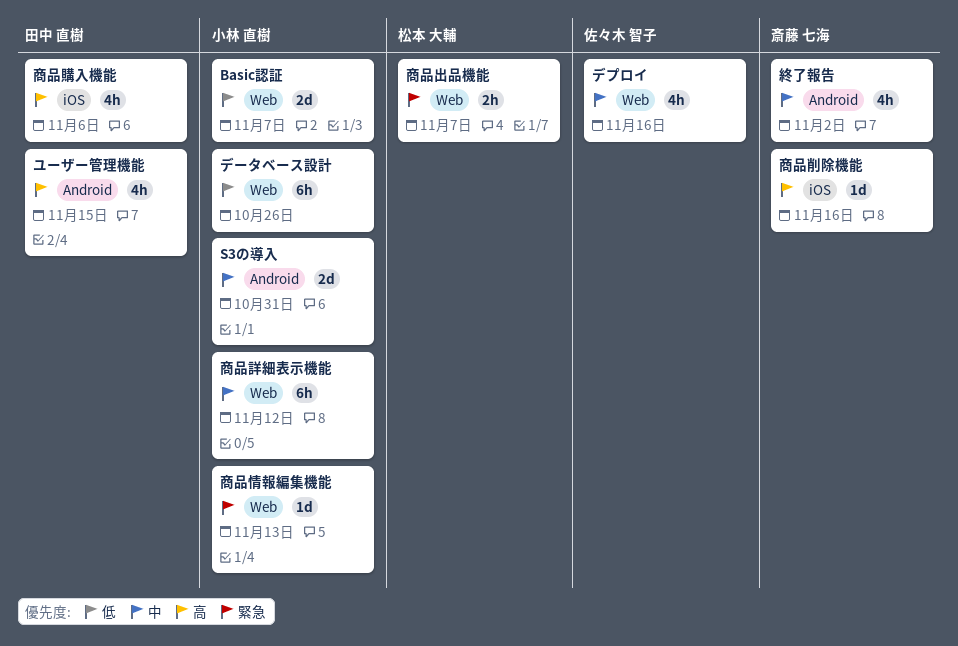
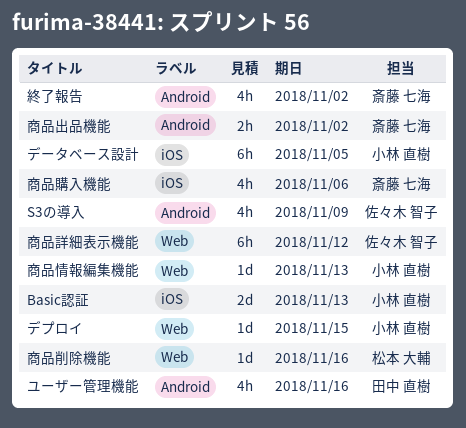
Basic認証, label: Web -> iOS
Basic認証, due: Nov 7 -> Nov 13
S3の導入, owner: 小林 直樹 -> 佐々木 智子
S3の導入, estimate: 2d -> 4h
S3の導入, due: Oct 31 -> Nov 9
デプロイ, owner: 佐々木 智子 -> 小林 直樹
デプロイ, estimate: 4h -> 1d
デプロイ, due: Nov 16 -> Nov 15
データベース設計, label: Web -> iOS
データベース設計, due: Oct 26 -> Nov 5
ユーザー管理機能, due: Nov 15 -> Nov 16
商品出品機能, owner: 松本 大輔 -> 斎藤 七海
商品出品機能, label: Web -> Android
商品出品機能, due: Nov 7 -> Nov 2
商品削除機能, owner: 斎藤 七海 -> 松本 大輔
商品削除機能, label: iOS -> Web
商品詳細表示機能, owner: 小林 直樹 -> 佐々木 智子
商品購入機能, owner: 田中 直樹 -> 斎藤 七海

